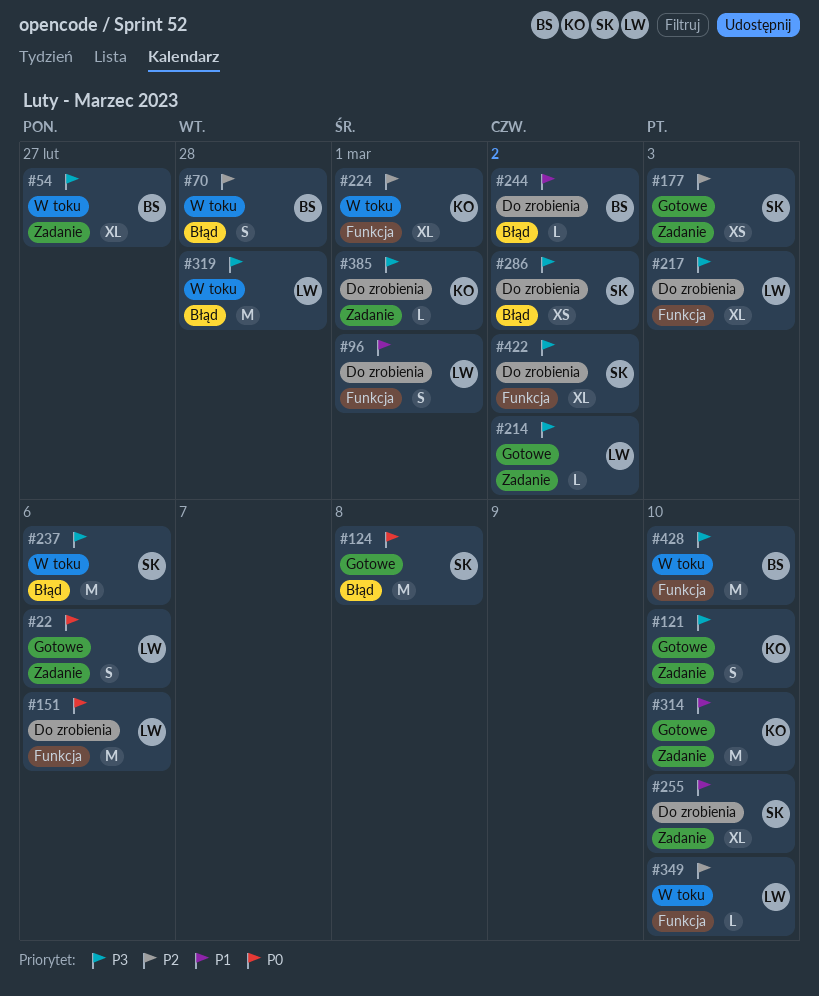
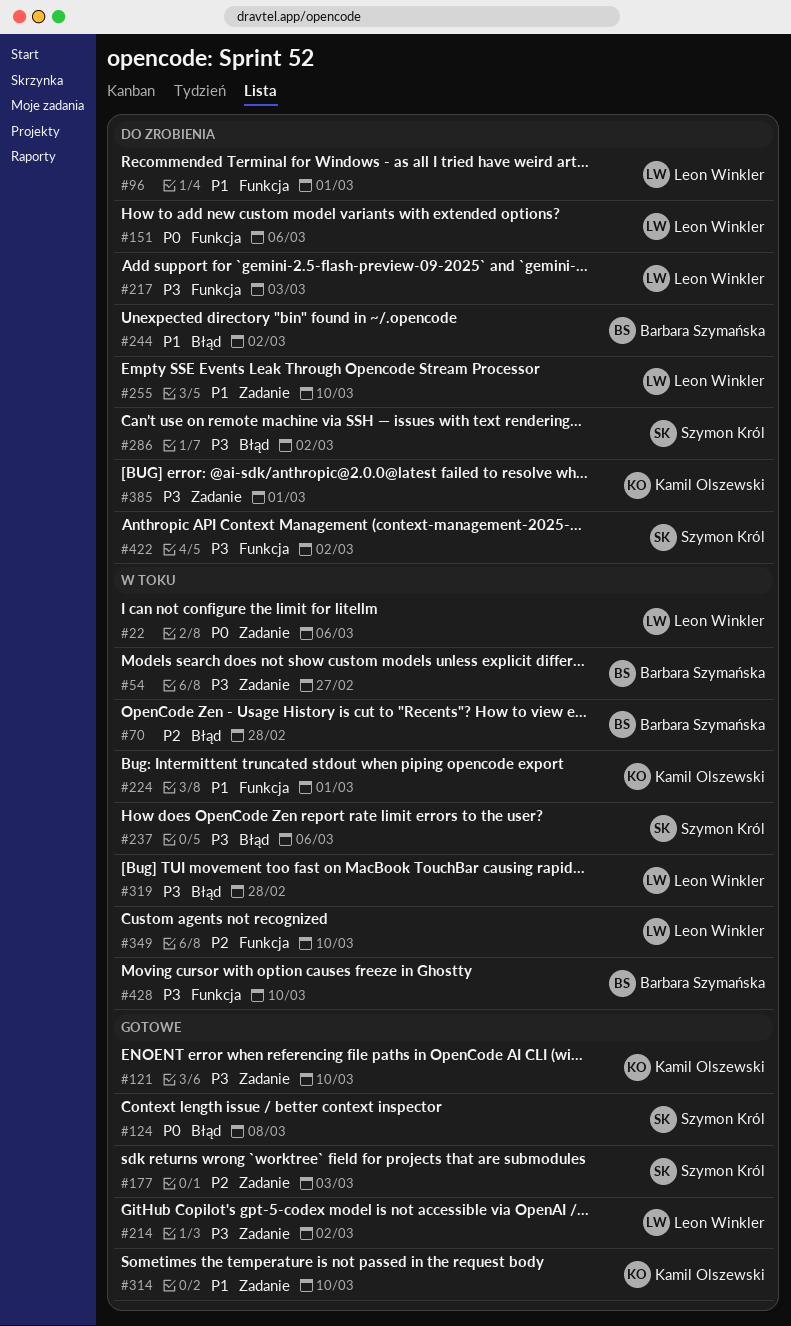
#22, status: Gotowe -> W toku
#224, priority: P2 -> P1
#255, owner: Szymon Król -> Leon Winkler

